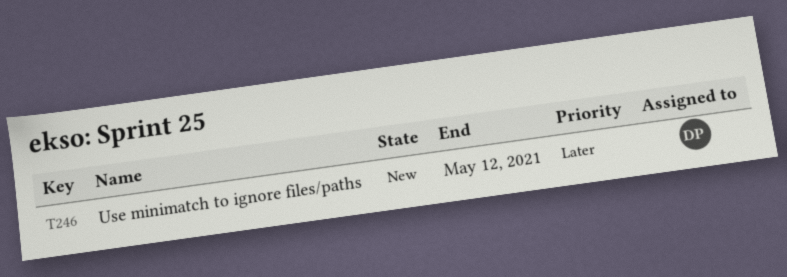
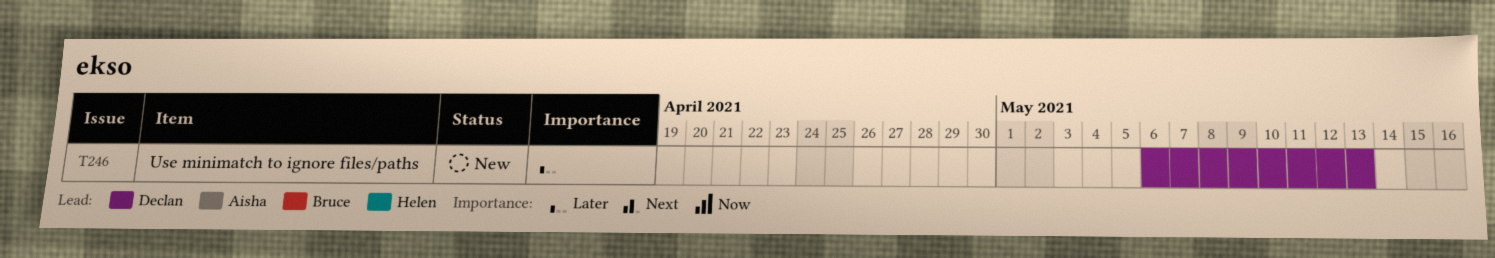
T246, due: May 12 -> May 13

